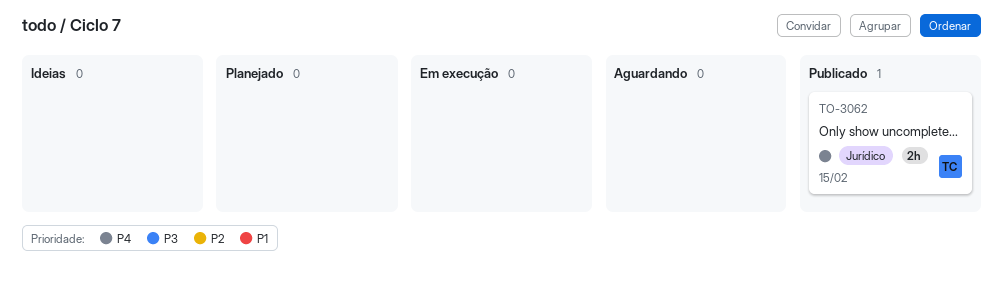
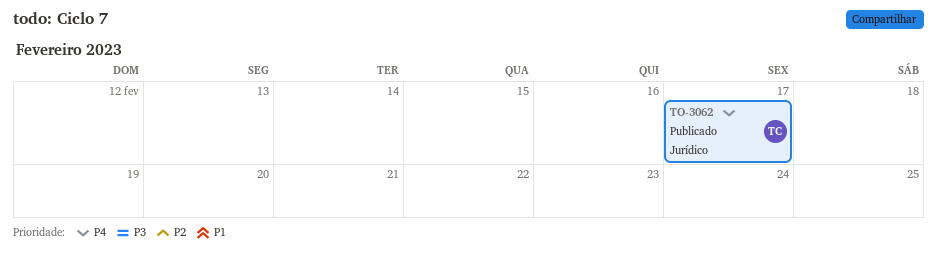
TO-3062, due: Feb 15 -> Feb 17

